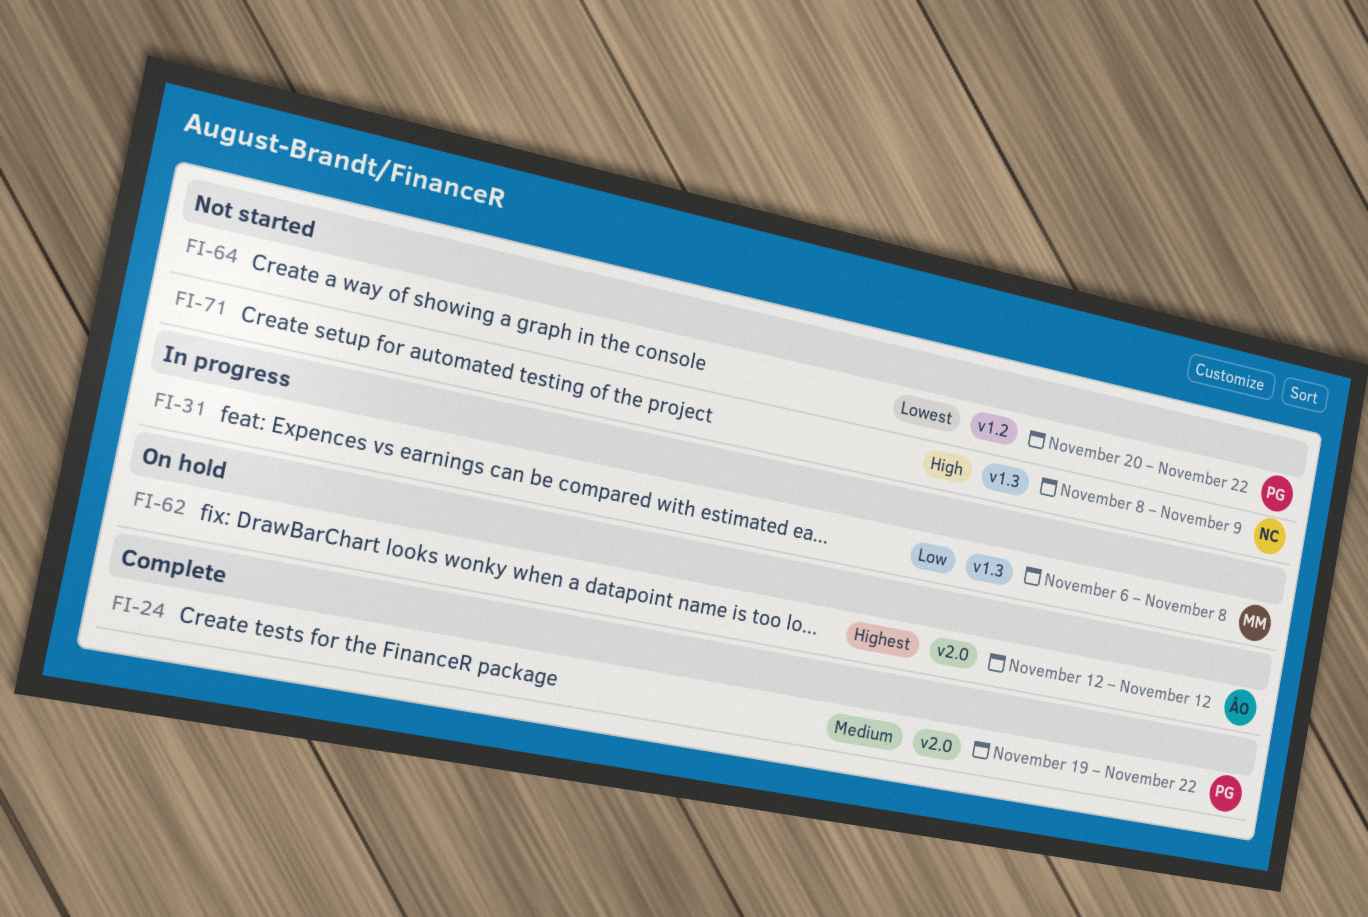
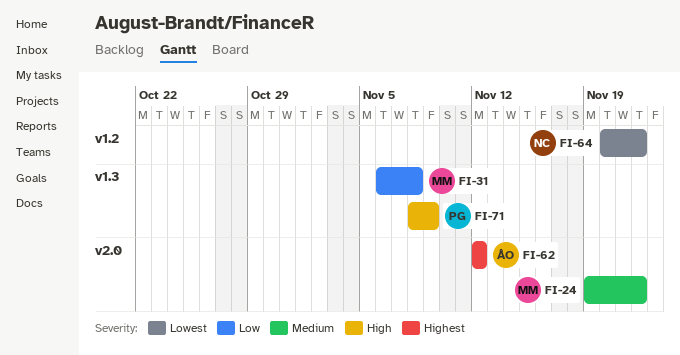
FI-24, owner: PG -> MM
FI-64, owner: PG -> NC
FI-71, owner: NC -> PG

